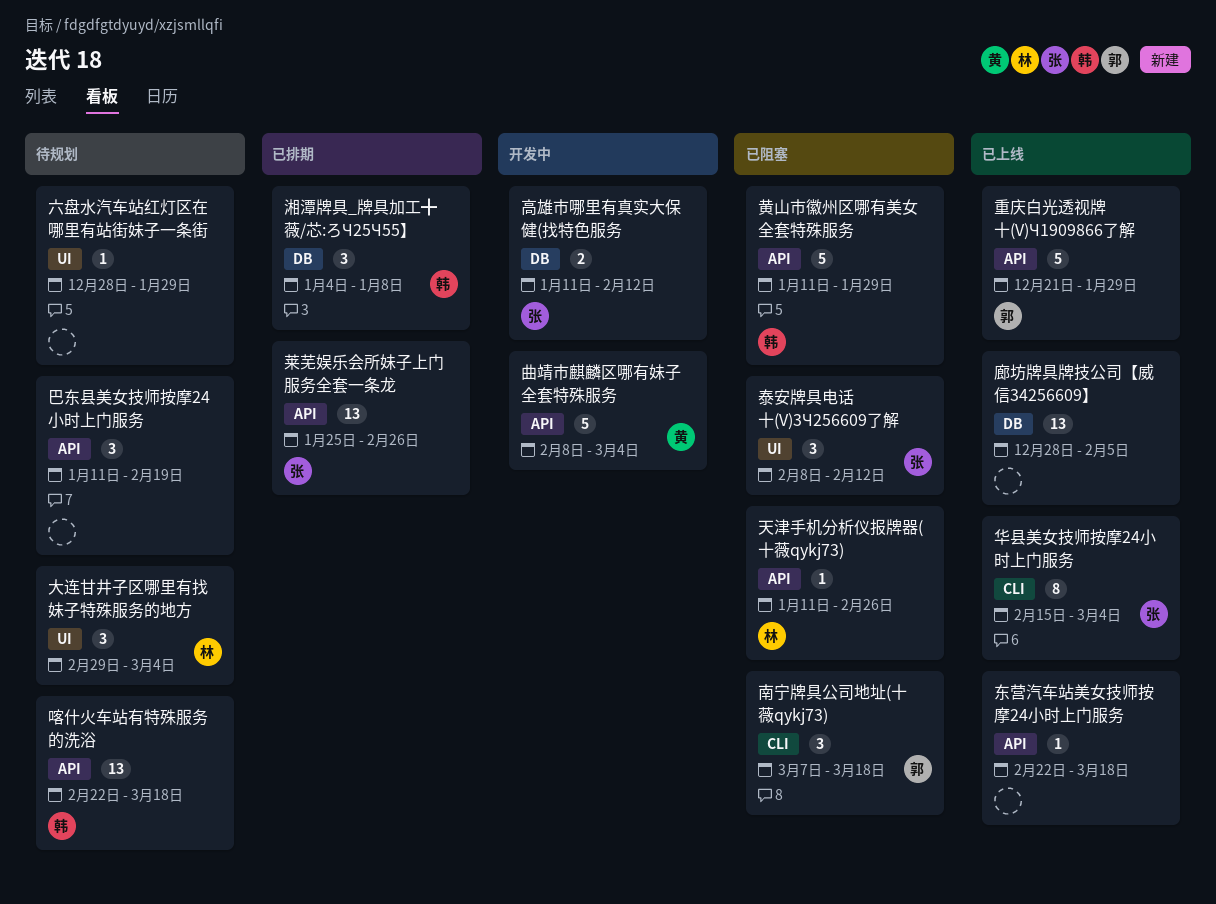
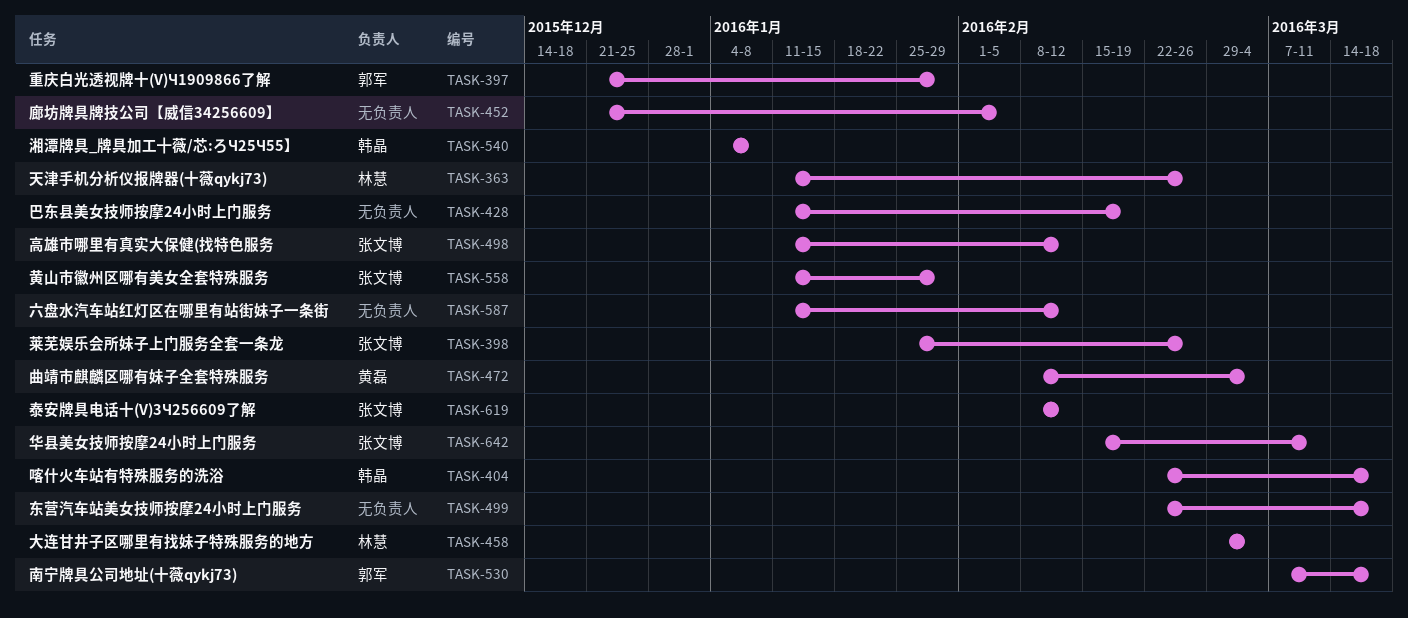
六盘水汽车站红灯区在哪里有站街妹子一条街, start: Dec 28 -> Jan 11
六盘水汽车站红灯区在哪里有站街妹子一条街, due: Jan 29 -> Feb 12
华县美女技师按摩24小时上门服务, due: Mar 4 -> Mar 11
廊坊牌具牌技公司【威信34256609】, start: Dec 28 -> Dec 21
黄山市徽州区哪有美女全套特殊服务, owner: 韩晶 -> 张文博

